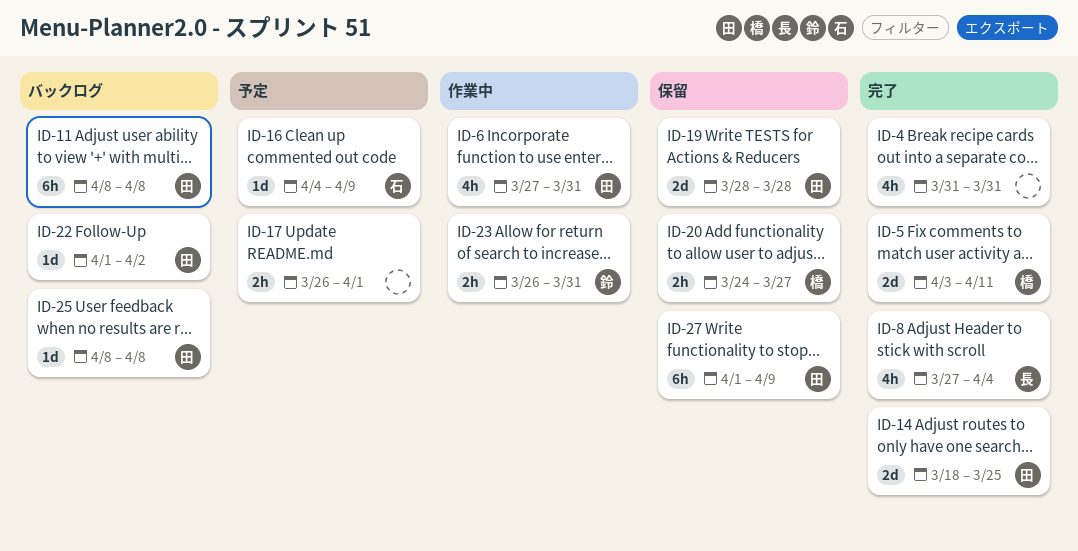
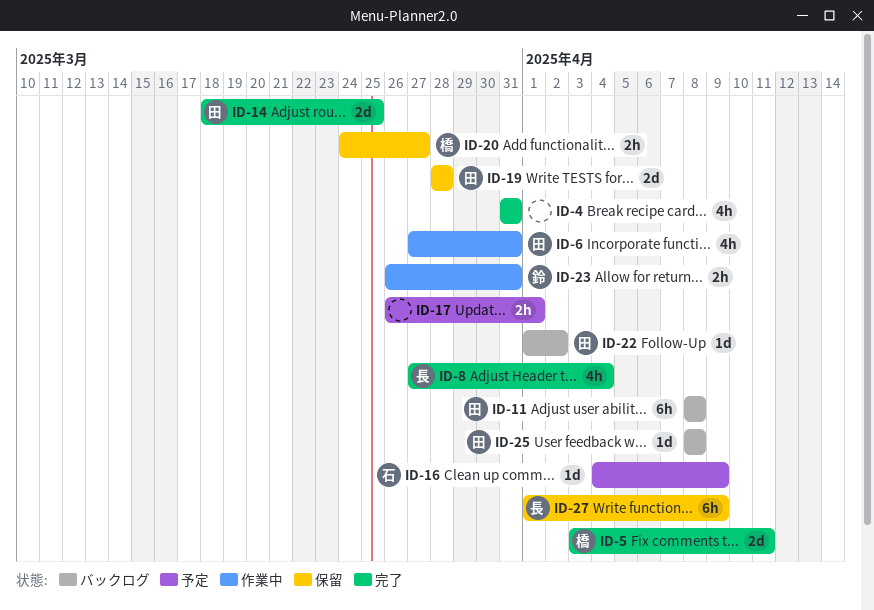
ID-27, owner: 田 -> 長

